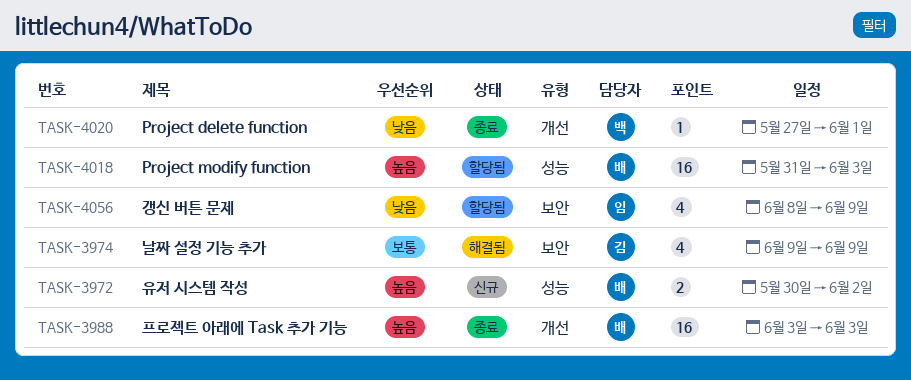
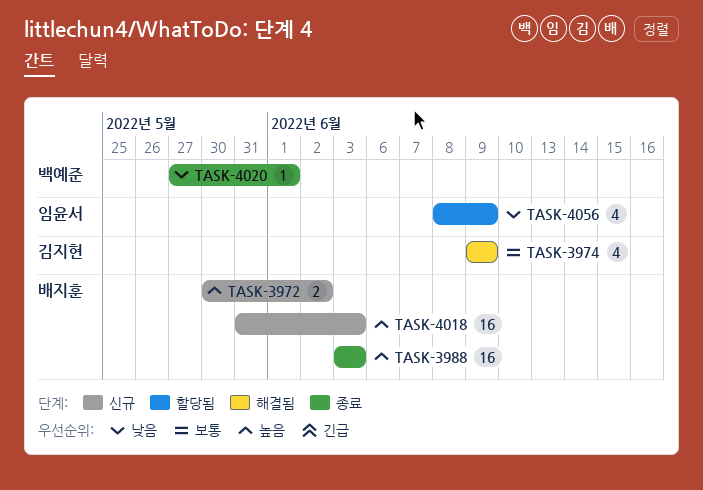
TASK-4018, status: 할당됨 -> 신규

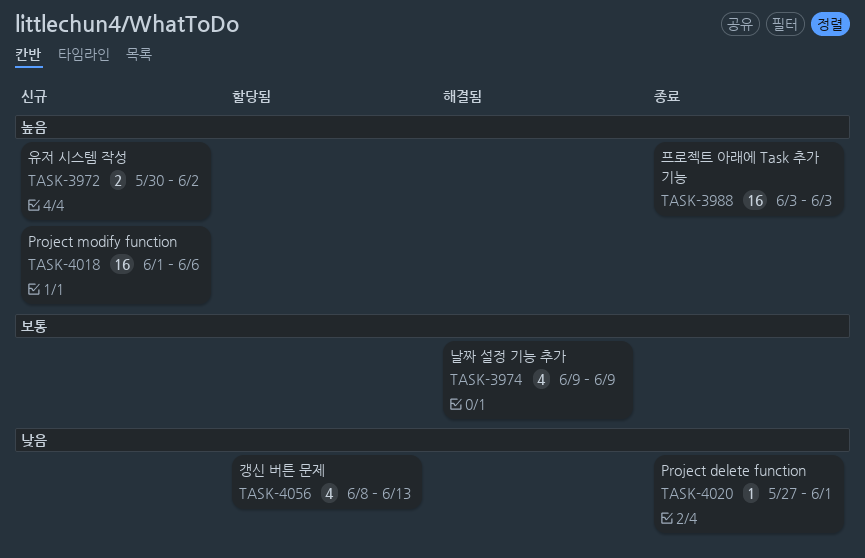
TASK-4018, start: May 31 -> Jun 1
TASK-4018, due: Jun 3 -> Jun 6
TASK-4056, due: Jun 9 -> Jun 13

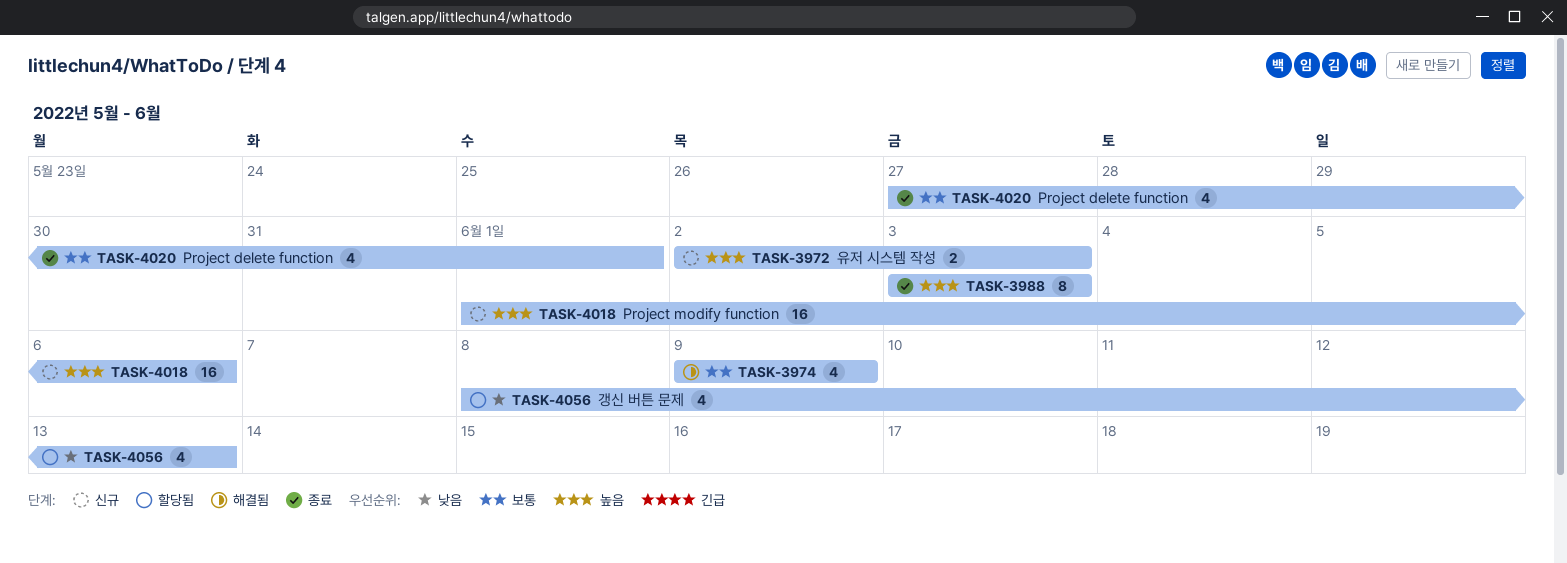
TASK-3972, start: May 30 -> Jun 2
TASK-3972, due: Jun 2 -> Jun 3
TASK-3988, estimate: 16 -> 8
TASK-4020, priority: 낮음 -> 보통
TASK-4020, estimate: 1 -> 4

